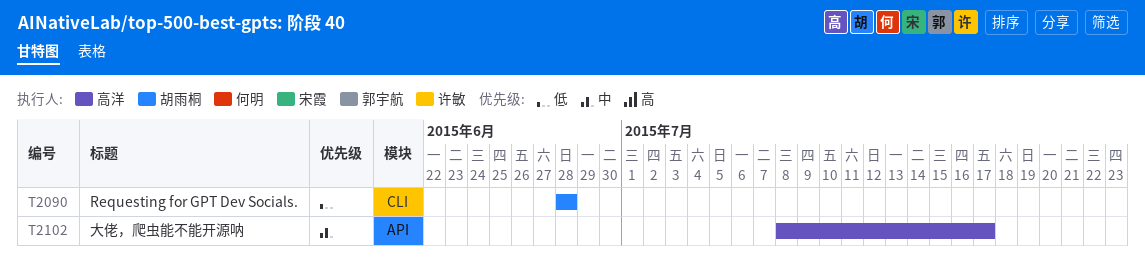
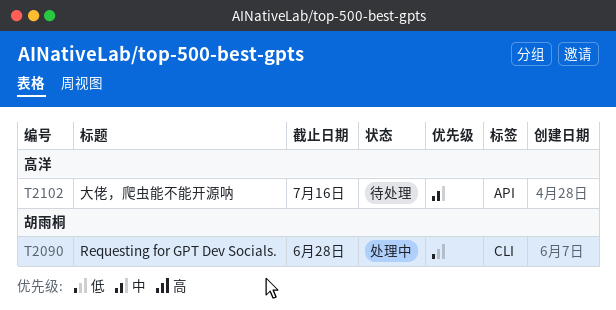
T2102, due: Jul 17 -> Jul 16

